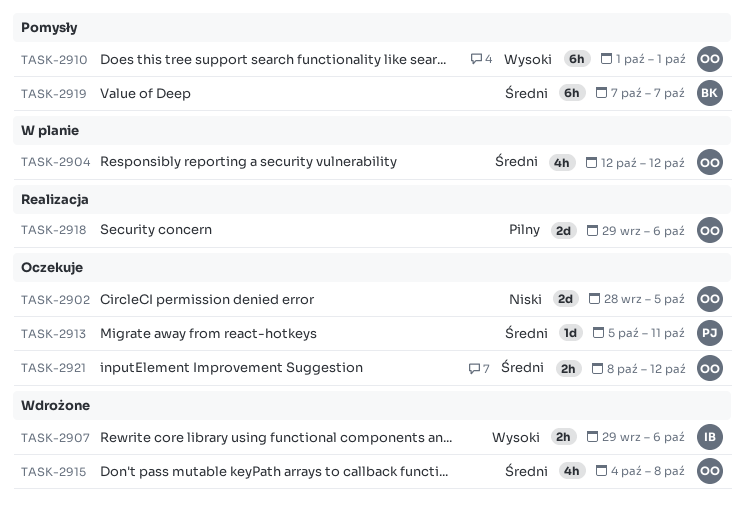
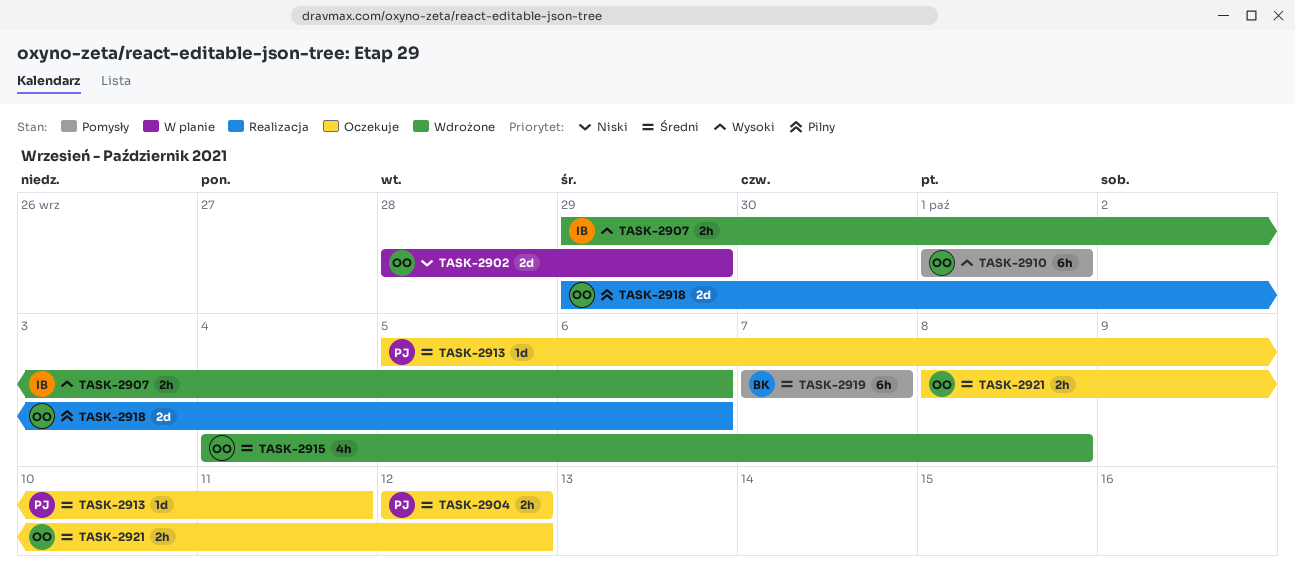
TASK-2902, status: Oczekuje -> W planie
TASK-2902, due: Oct 5 -> Sep 29
TASK-2904, status: W planie -> Oczekuje
TASK-2904, owner: OO -> PJ
TASK-2904, estimate: 4h -> 2h

